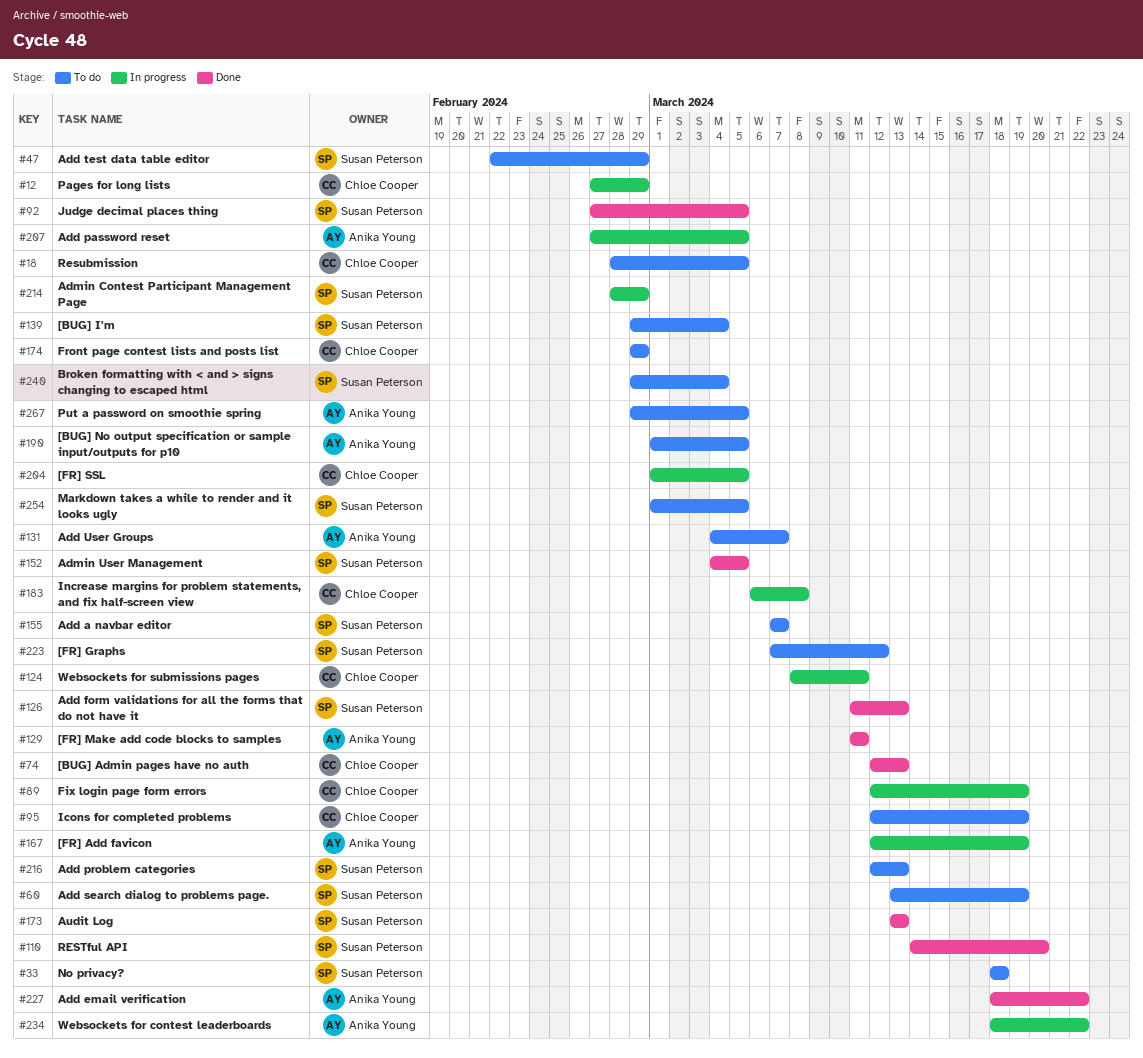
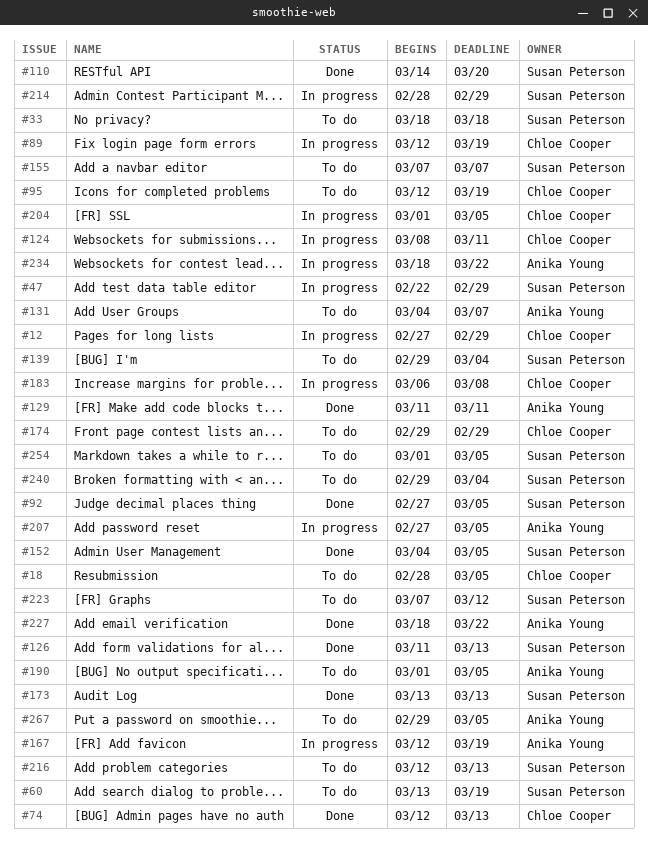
#47, status: To do -> In progress

